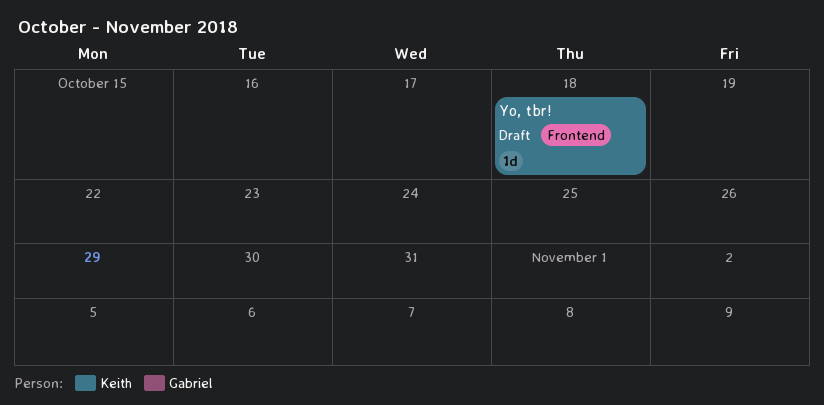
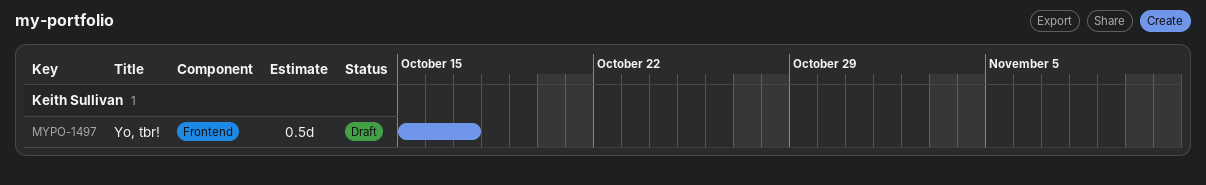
Yo, tbr!, estimate: 1d -> 0.5d
Yo, tbr!, due: Oct 18 -> Oct 17

